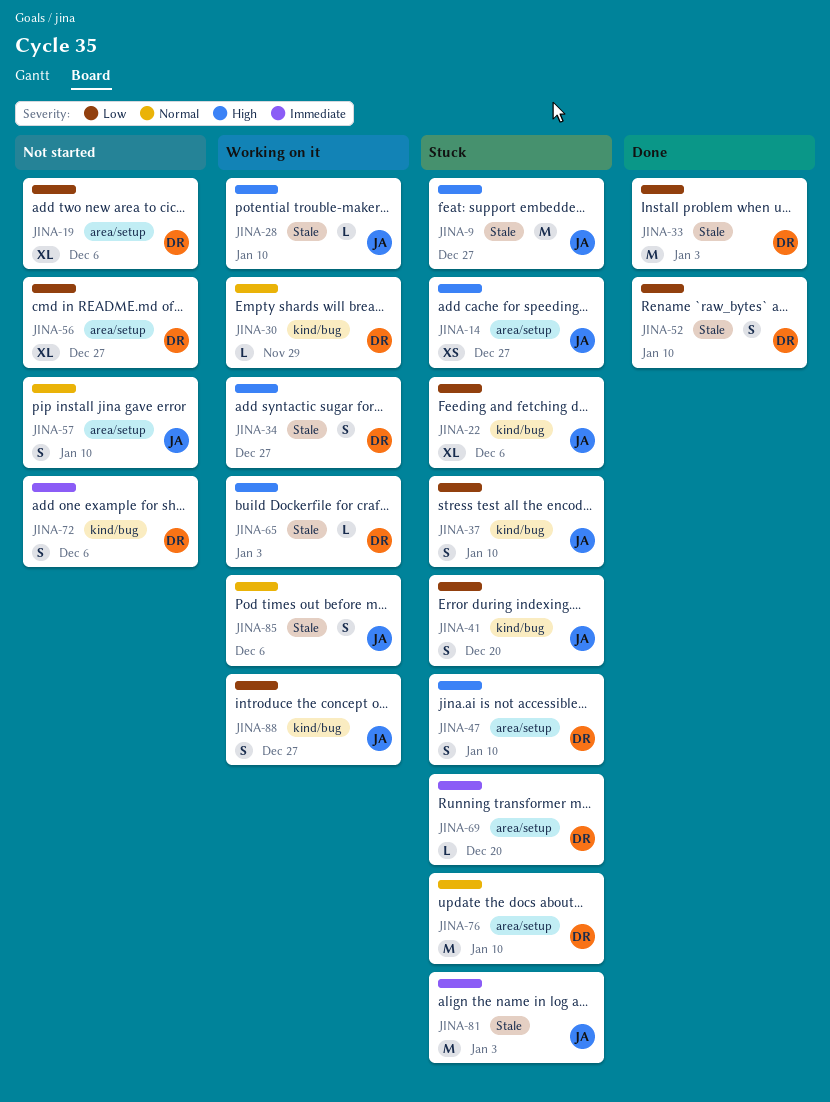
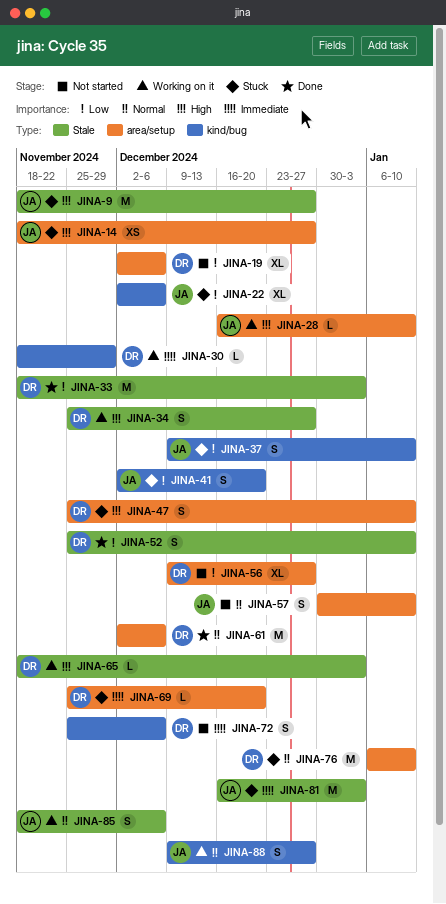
JINA-28, label: Stale -> area/setup
JINA-30, priority: Normal -> Immediate
JINA-61: none -> present
JINA-88, priority: Low -> Normal

